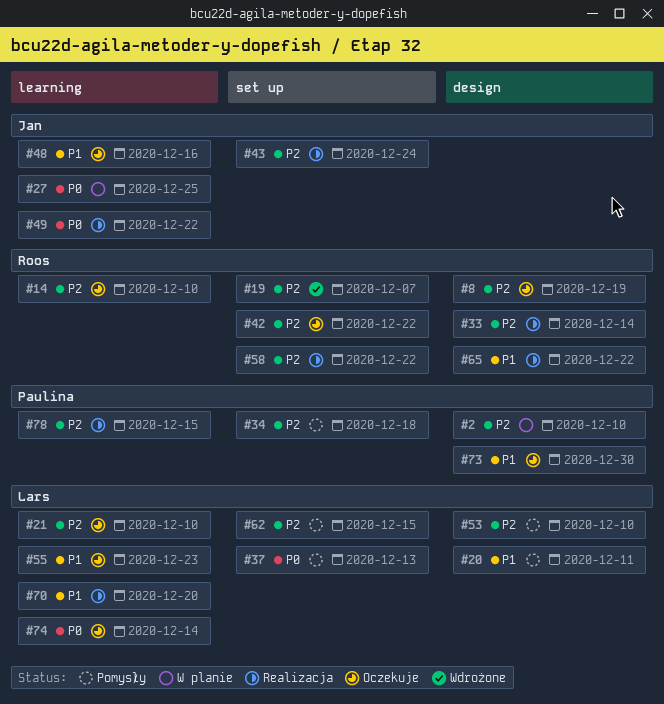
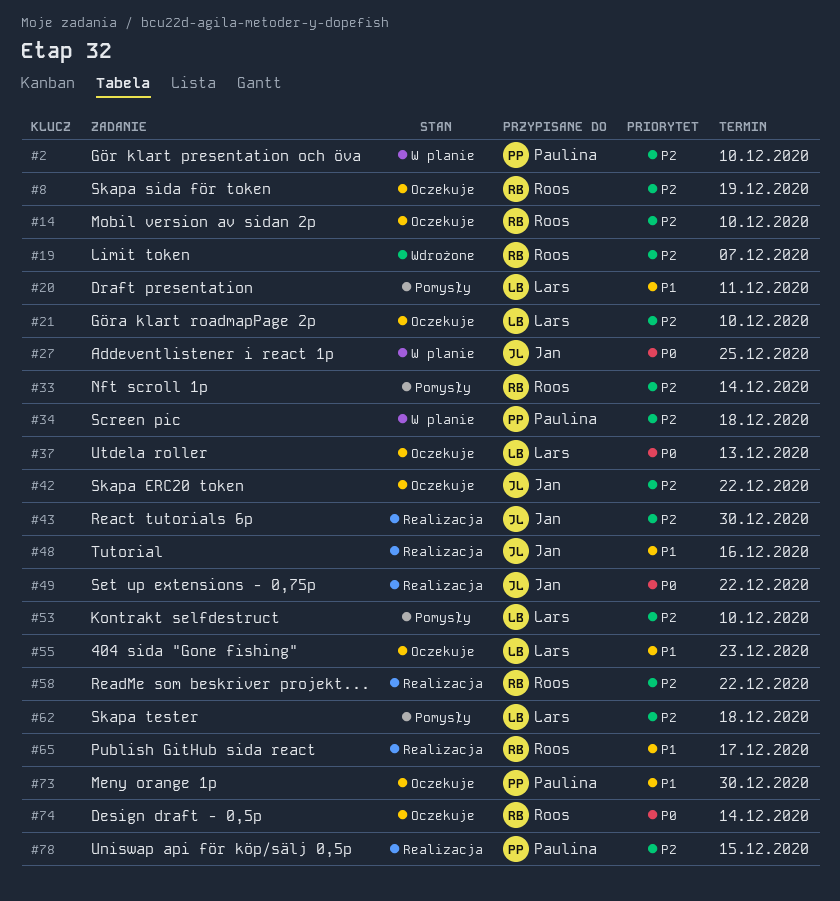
#33, status: Realizacja -> Pomysły
#34, status: Pomysły -> W planie
#37, status: Pomysły -> Oczekuje
#42, owner: Roos -> Jan
#43, due: Dec 24 -> Dec 30
#48, status: Oczekuje -> Realizacja
#62, due: Dec 15 -> Dec 18
#65, due: Dec 22 -> Dec 17
#70: present -> none
#74, owner: Lars -> Roos

